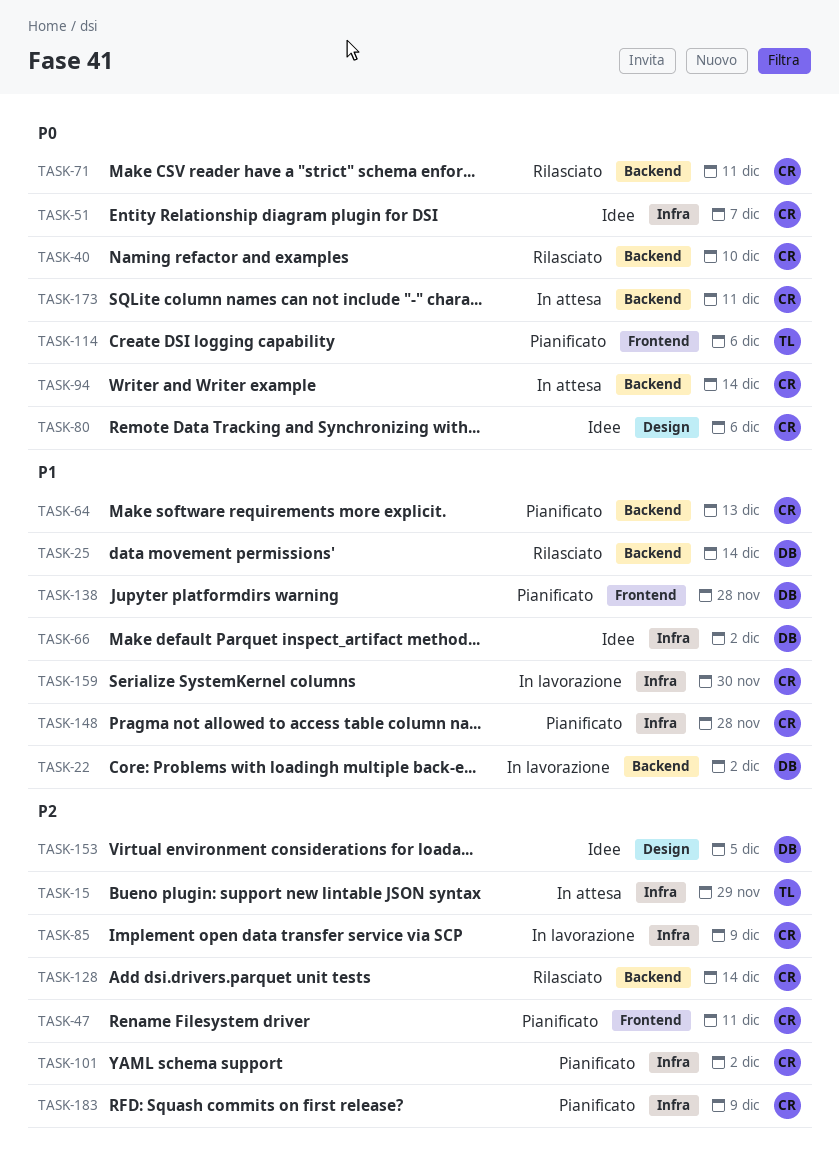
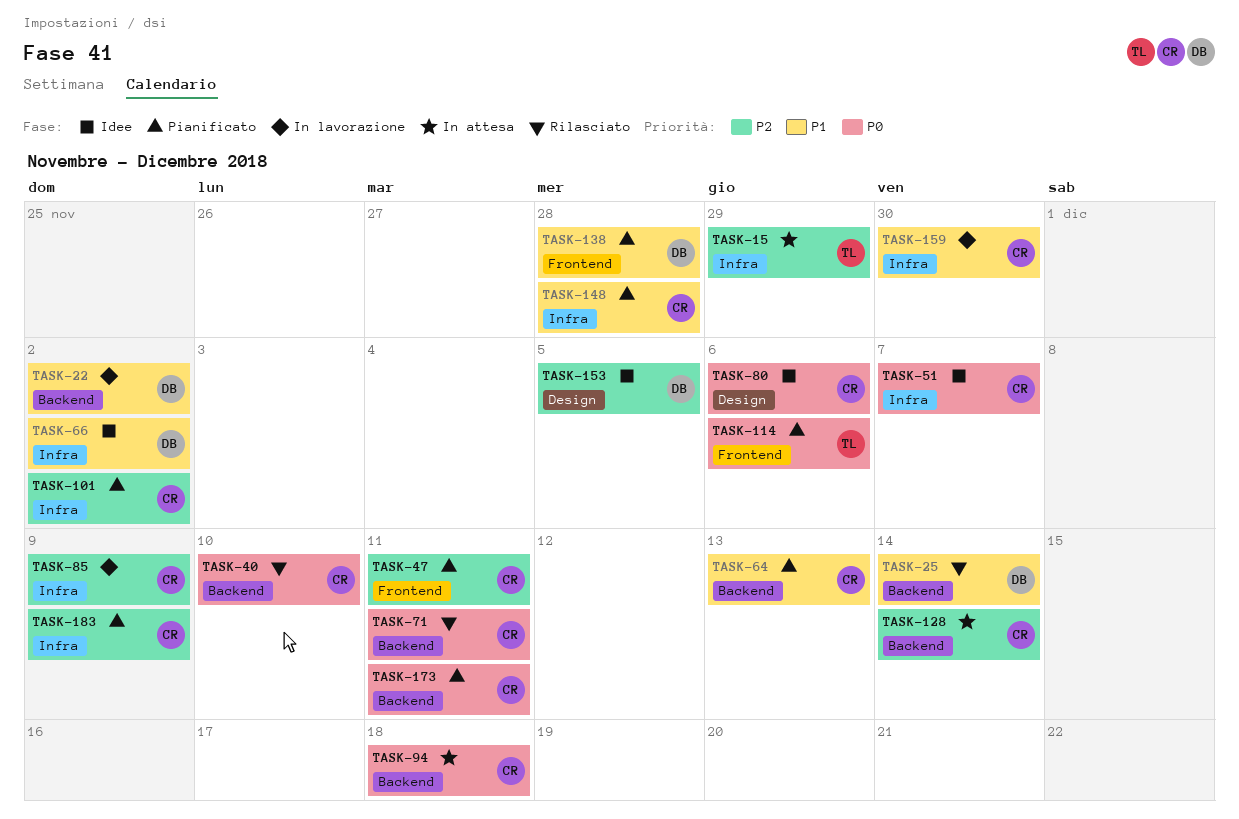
TASK-94, due: Dec 14 -> Dec 18
TASK-128, status: Rilasciato -> In attesa
TASK-173, status: In attesa -> Pianificato

